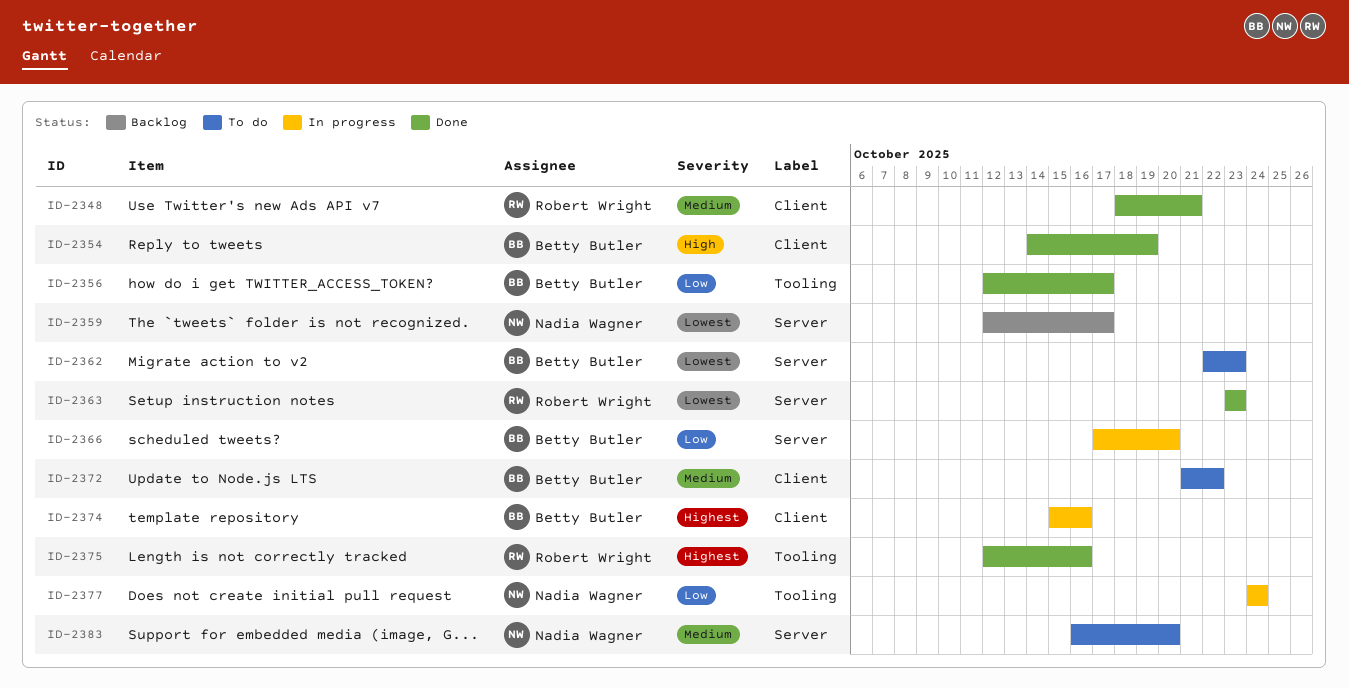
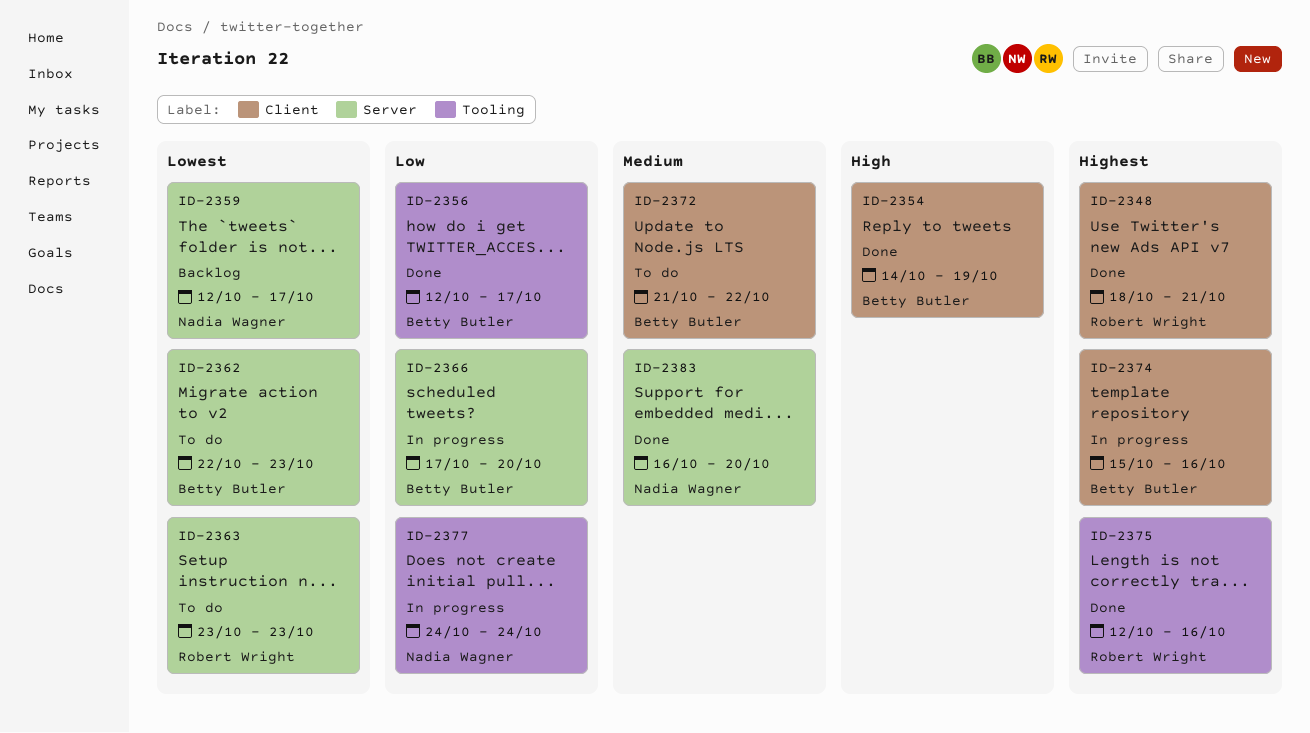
ID-2348, priority: Medium -> Highest
ID-2363, status: Done -> To do
ID-2383, status: To do -> Done

